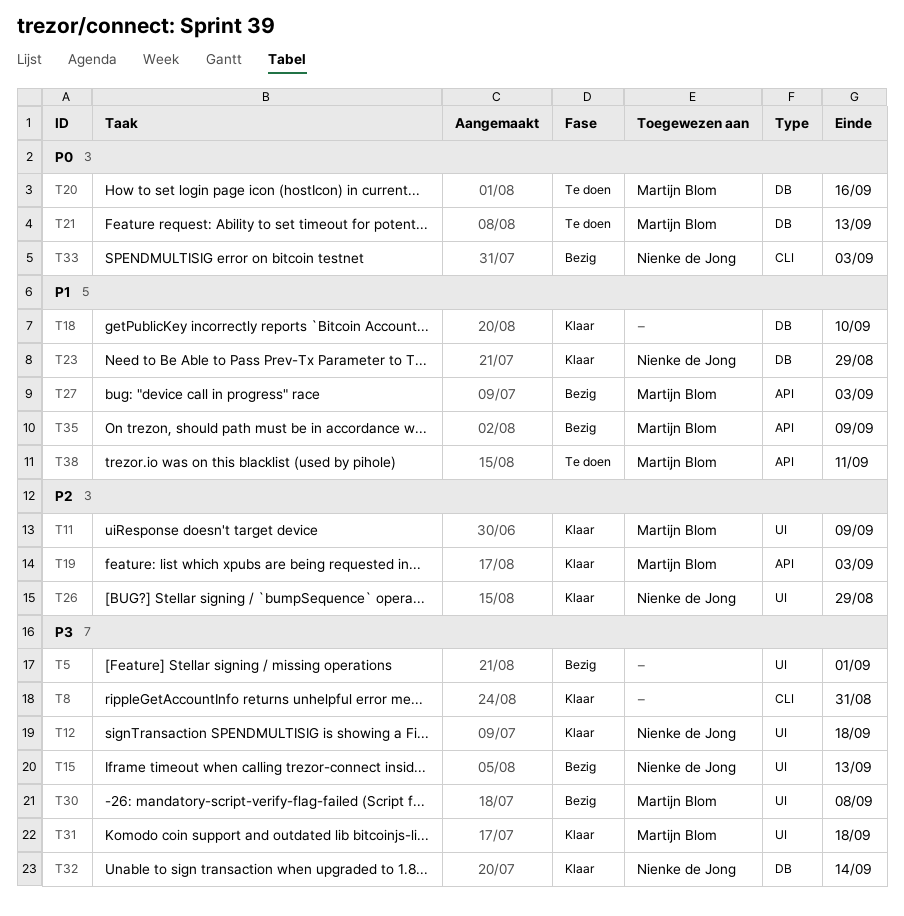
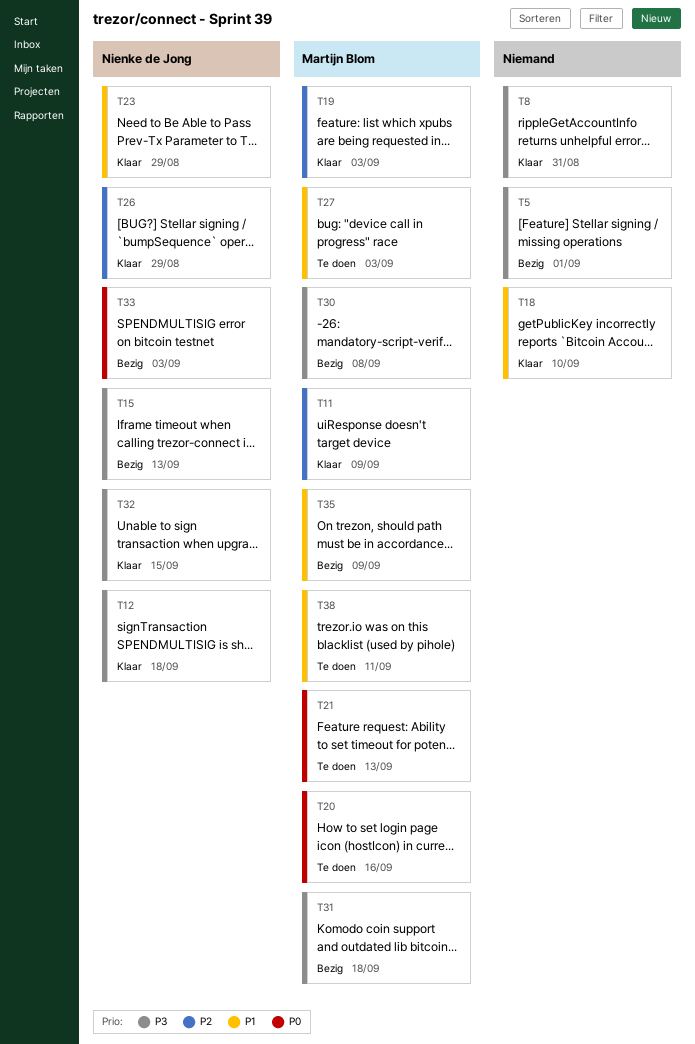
T27, status: Bezig -> Te doen
T31, status: Klaar -> Bezig
T32, due: Sep 14 -> Sep 15

